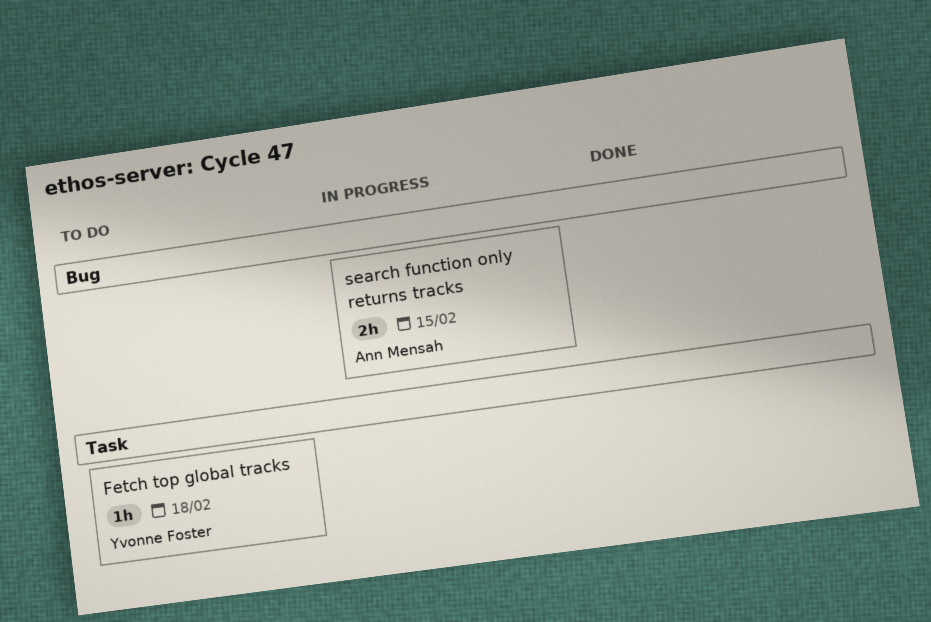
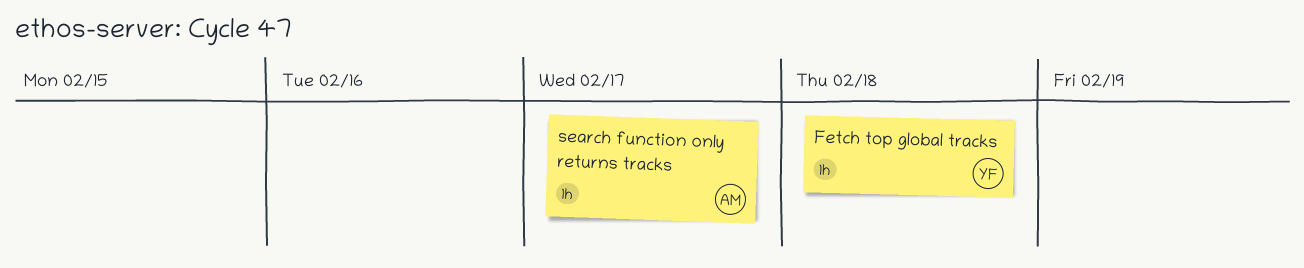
search function only returns tracks, estimate: 2h -> 1h
search function only returns tracks, due: Feb 15 -> Feb 17

